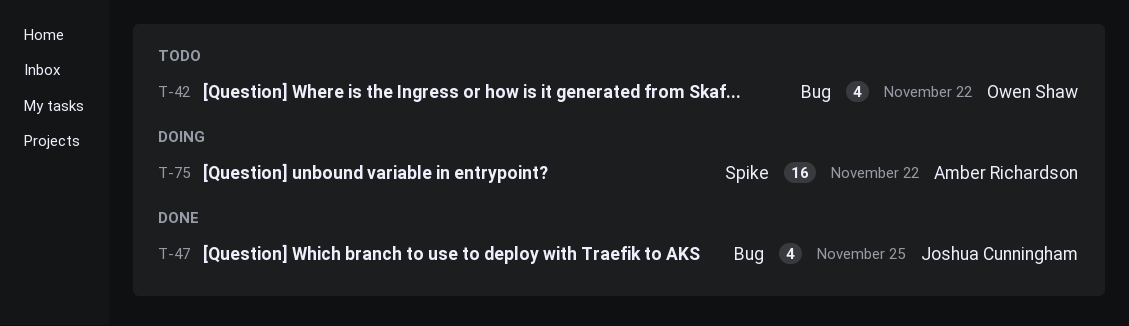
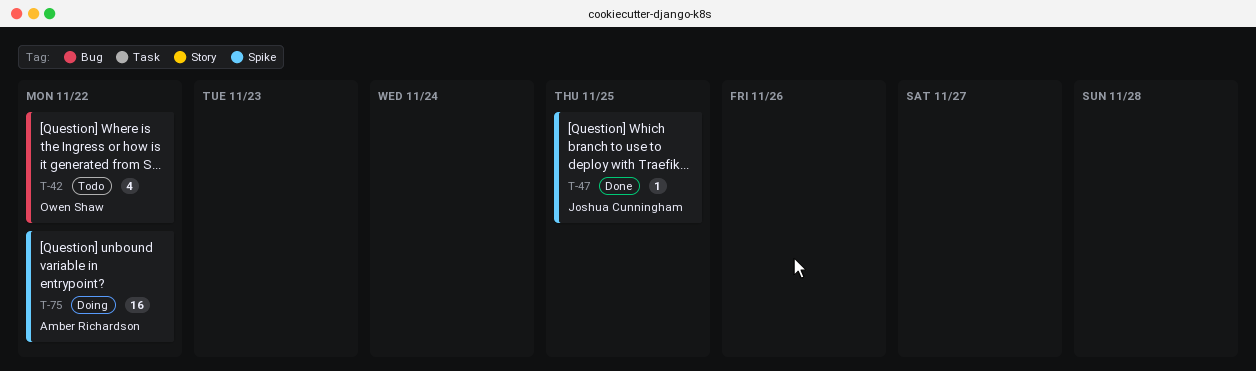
T-47, label: Bug -> Spike
T-47, estimate: 4 -> 1

